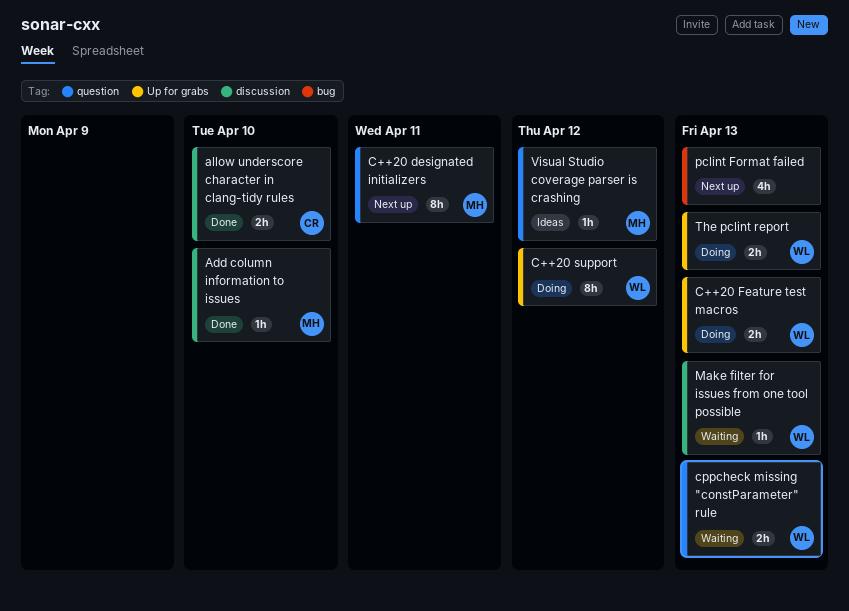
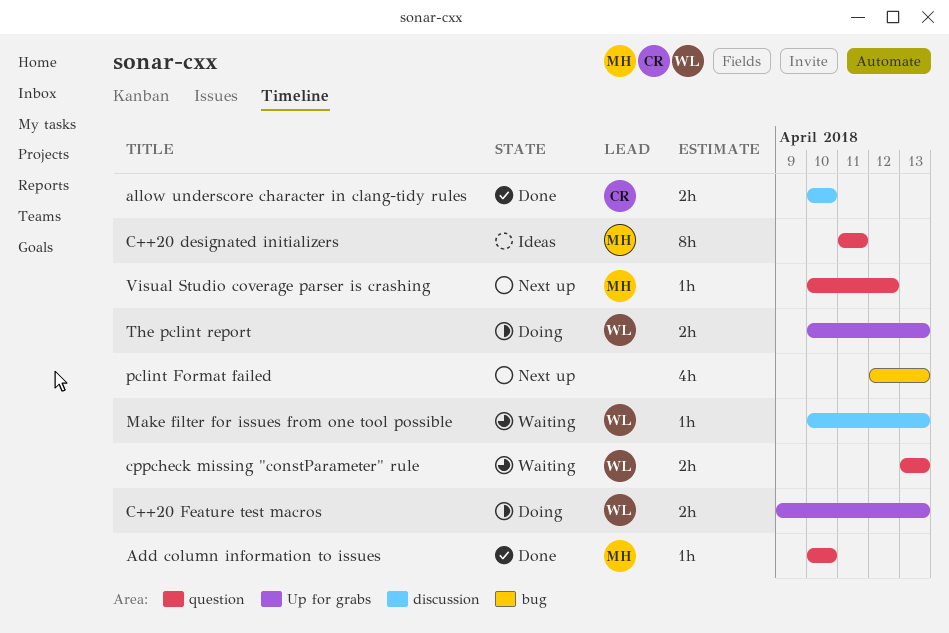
Add column information to issues, label: discussion -> question
C++20 designated initializers, status: Next up -> Ideas
C++20 support: present -> none
Visual Studio coverage parser is crashing, status: Ideas -> Next up

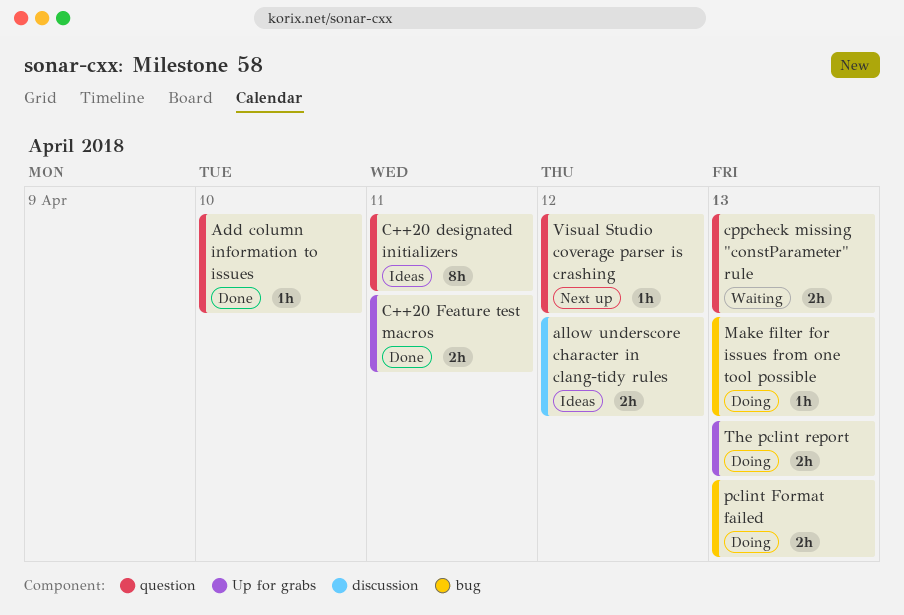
allow underscore character in clang-tidy rules, status: Done -> Ideas
allow underscore character in clang-tidy rules, due: Apr 10 -> Apr 12
C++20 Feature test macros, status: Doing -> Done
C++20 Feature test macros, due: Apr 13 -> Apr 11
Make filter for issues from one tool possible, status: Waiting -> Doing
Make filter for issues from one tool possible, label: discussion -> bug
pclint Format failed, status: Next up -> Doing
pclint Format failed, estimate: 4h -> 2h

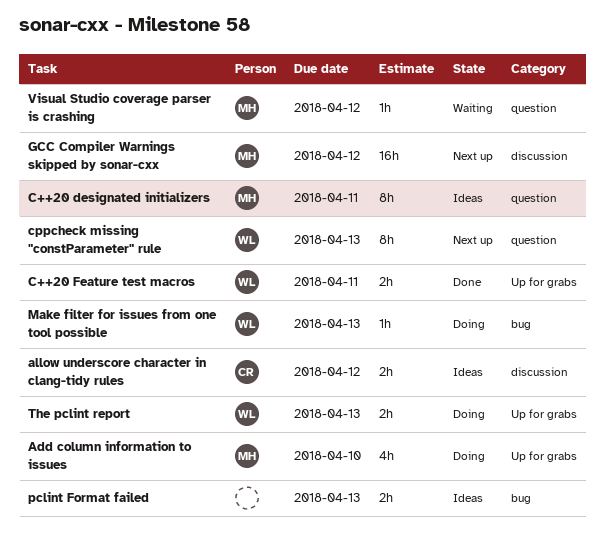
Add column information to issues, status: Done -> Doing
Add column information to issues, label: question -> Up for grabs
Add column information to issues, estimate: 1h -> 4h
cppcheck missing "constParameter" rule, status: Waiting -> Next up
cppcheck missing "constParameter" rule, estimate: 2h -> 8h
GCC Compiler Warnings skipped by sonar-cxx: none -> present
pclint Format failed, status: Doing -> Ideas
Visual Studio coverage parser is crashing, status: Next up -> Waiting

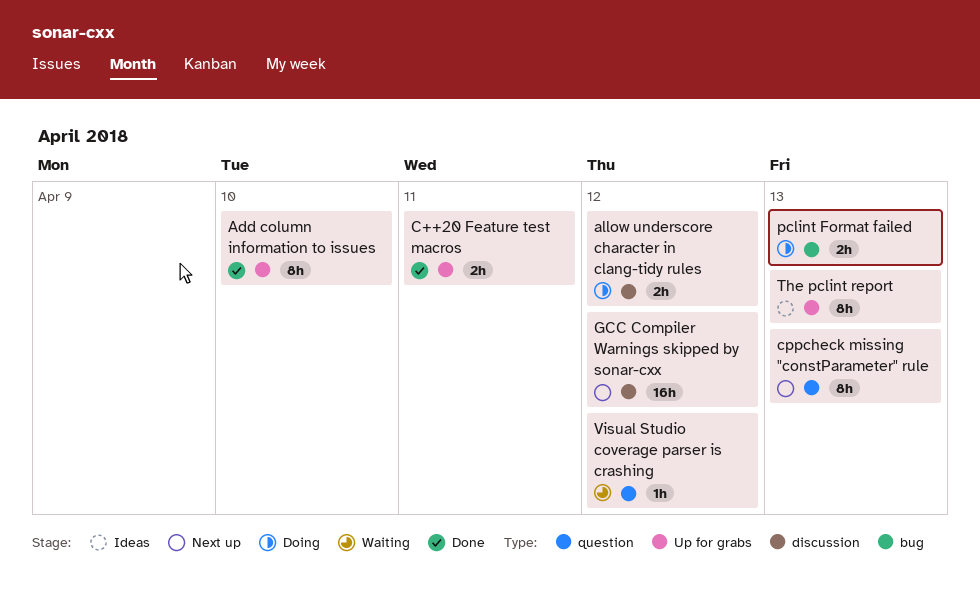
Add column information to issues, status: Doing -> Done
Add column information to issues, estimate: 4h -> 8h
allow underscore character in clang-tidy rules, status: Ideas -> Doing
C++20 designated initializers: present -> none
Make filter for issues from one tool possible: present -> none
pclint Format failed, status: Ideas -> Doing
The pclint report, status: Doing -> Ideas
The pclint report, estimate: 2h -> 8h

